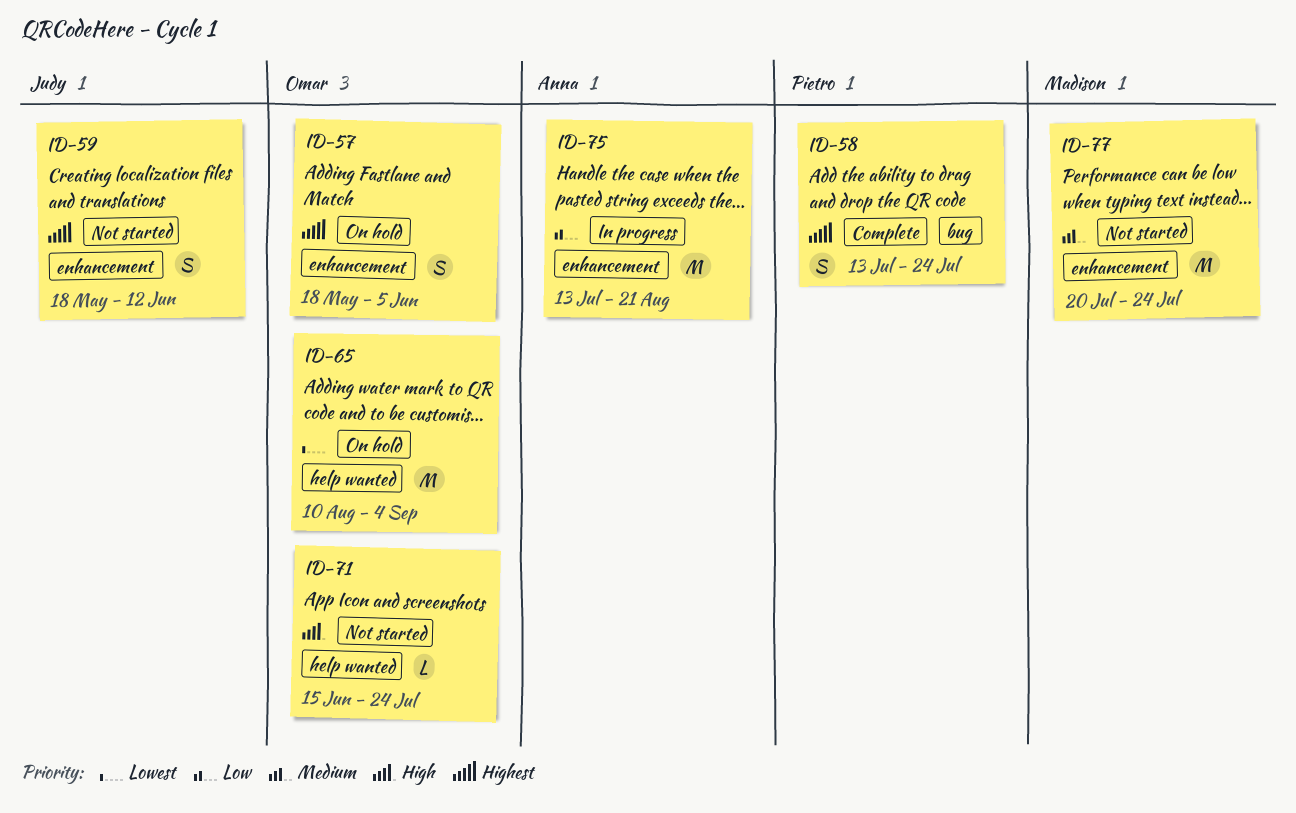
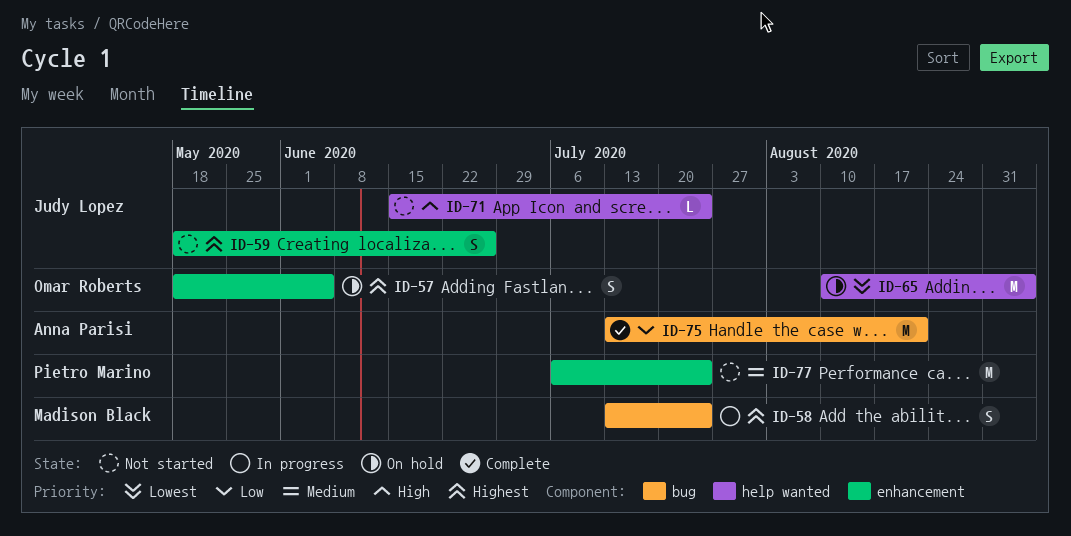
ID-58, status: Complete -> In progress
ID-58, owner: Pietro Marino -> Madison Black
ID-59, due: Jun 12 -> Jun 26
ID-71, owner: Omar Roberts -> Judy Lopez
ID-75, status: In progress -> Complete
ID-75, label: enhancement -> bug
ID-77, owner: Madison Black -> Pietro Marino
ID-77, start: Jul 20 -> Jul 6

